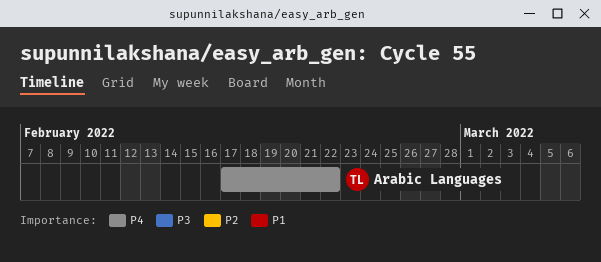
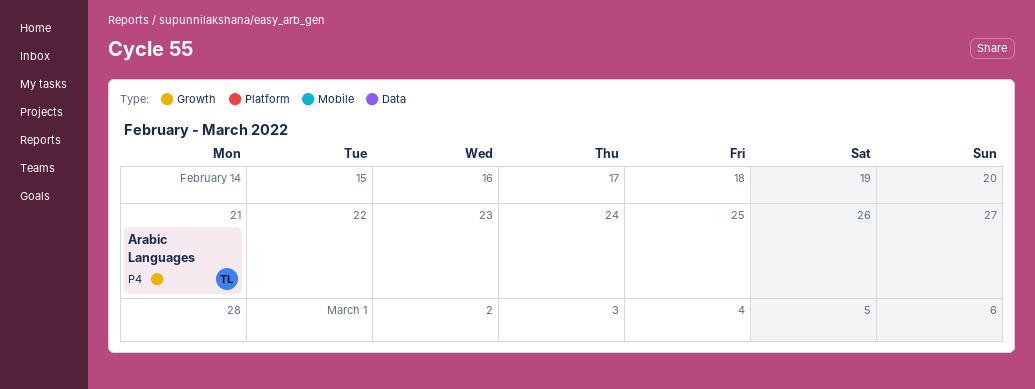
Arabic Languages, due: Feb 22 -> Feb 21

